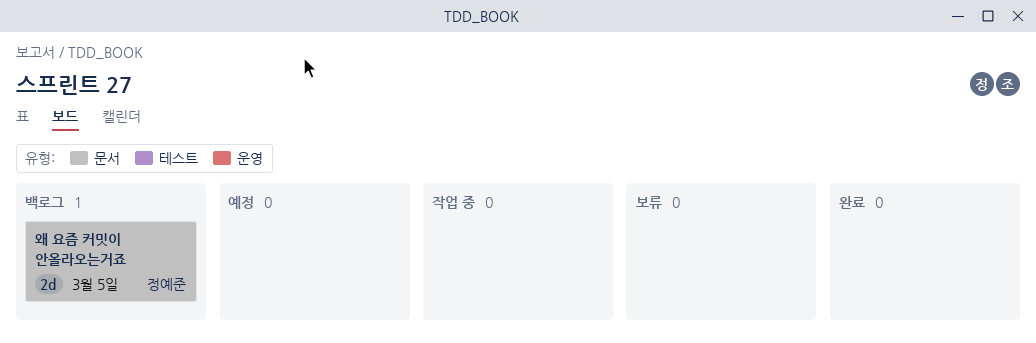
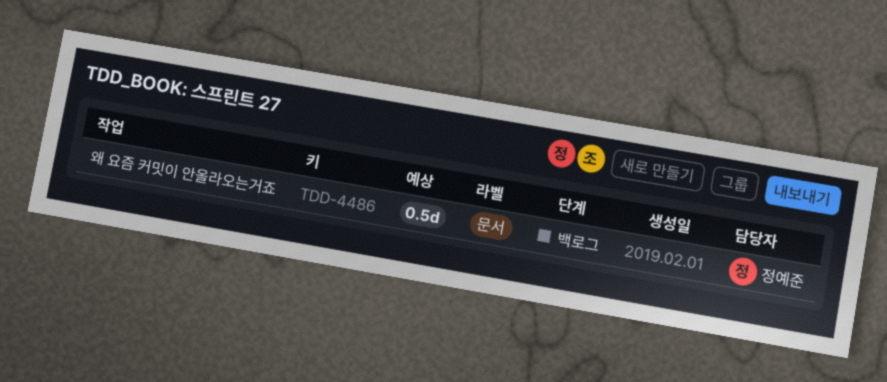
왜 요즘 커밋이 안올라오는거죠, estimate: 2d -> 0.5d

